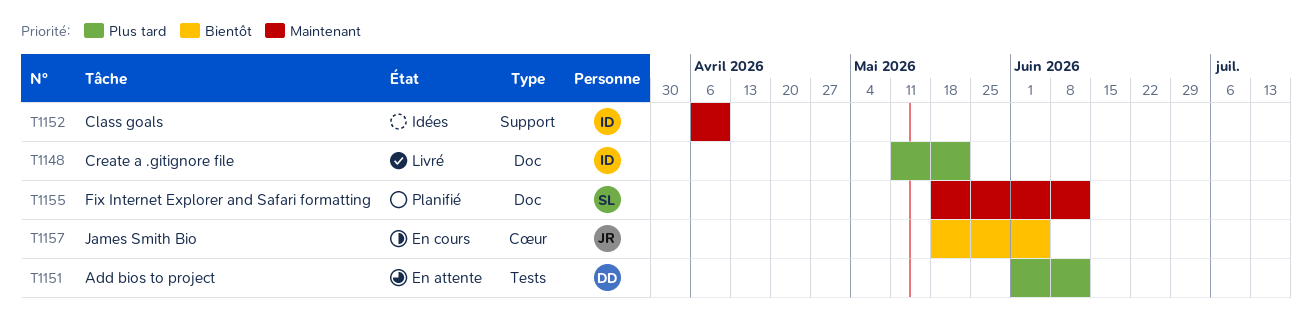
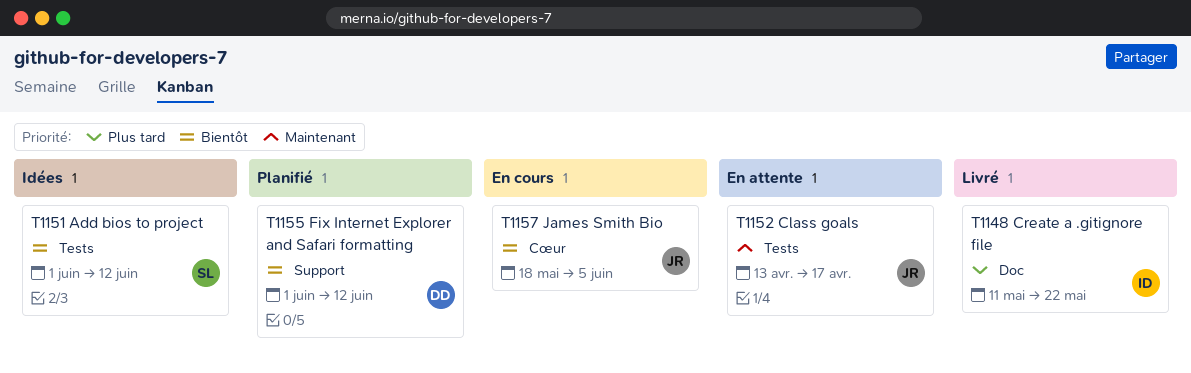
T1151, status: En attente -> Idées
T1151, owner: DD -> SL
T1151, priority: Plus tard -> Bientôt
T1152, status: Idées -> En attente
T1152, owner: ID -> JR
T1152, label: Support -> Tests
T1152, start: Apr 6 -> Apr 13
T1152, due: Apr 10 -> Apr 17
T1155, owner: SL -> DD
T1155, priority: Maintenant -> Bientôt
T1155, label: Doc -> Support
T1155, start: May 18 -> Jun 1

